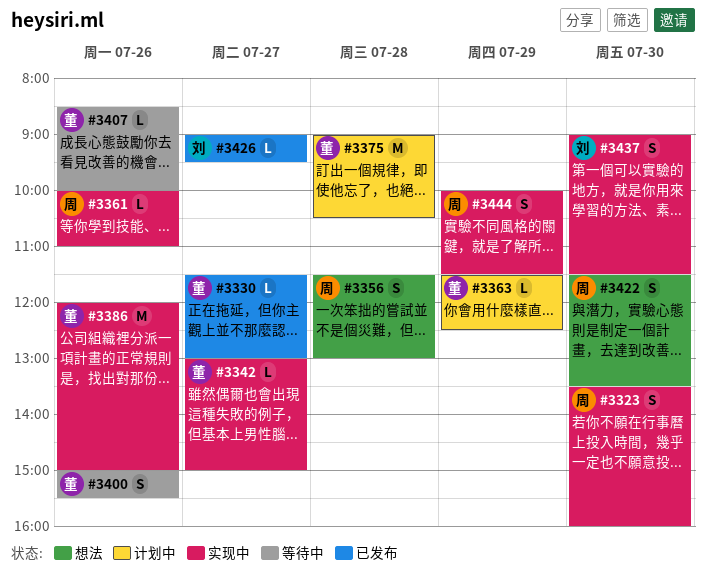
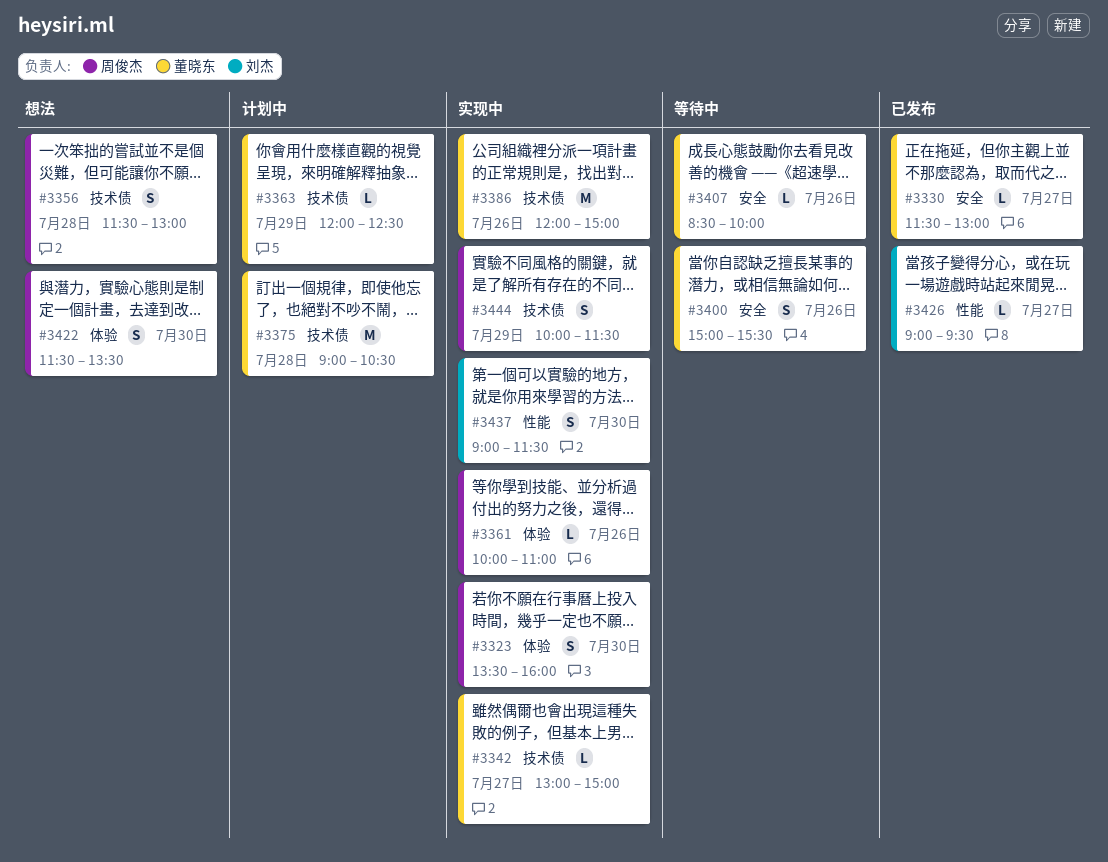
#3363, begins: 11:30 -> 12:00

